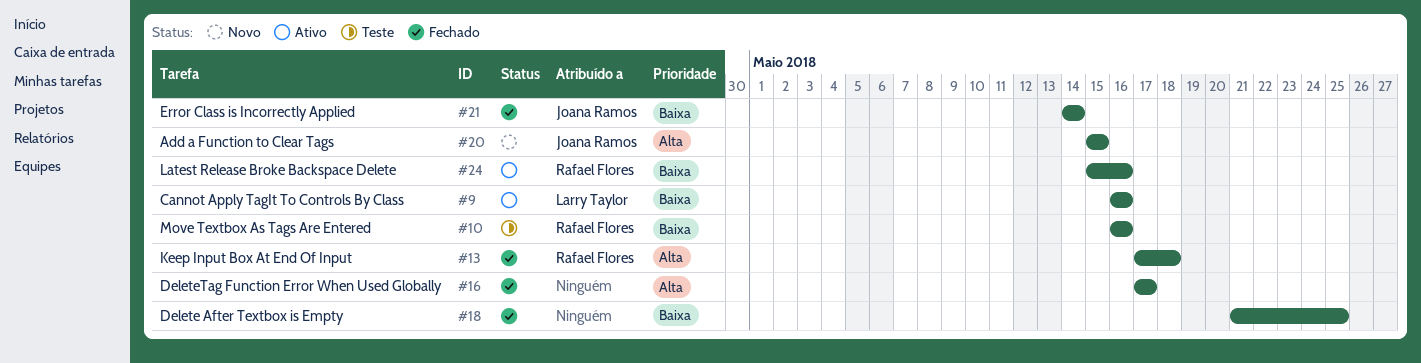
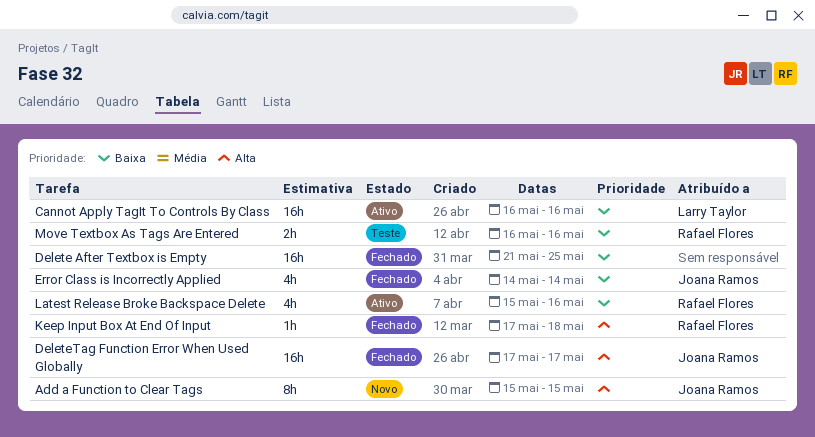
DeleteTag Function Error When Used Globally, owner: none -> Joana Ramos

